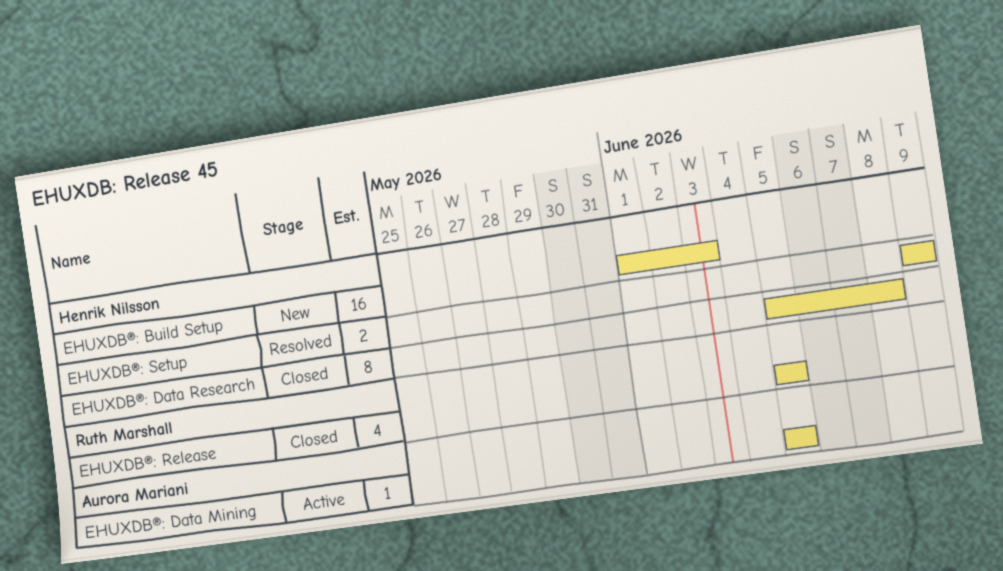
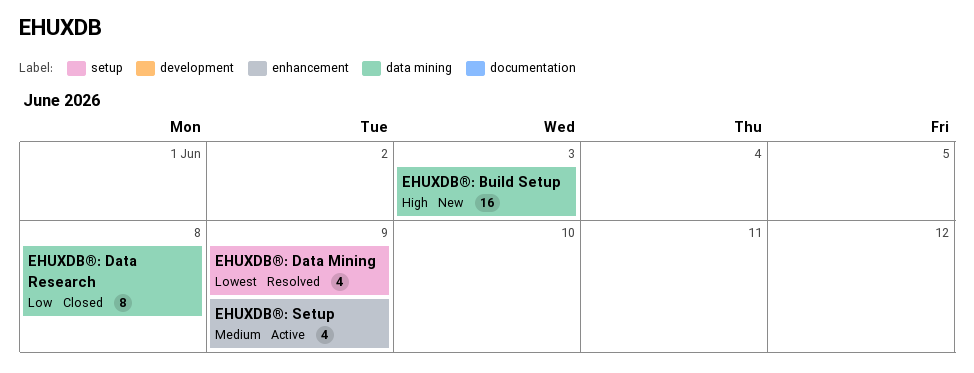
EHUXDB®: Data Mining, status: Active -> Resolved
EHUXDB®: Data Mining, estimate: 1 -> 4
EHUXDB®: Data Mining, due: Jun 5 -> Jun 9
EHUXDB®: Release: present -> none
EHUXDB®: Setup, status: Resolved -> Active
EHUXDB®: Setup, estimate: 2 -> 4

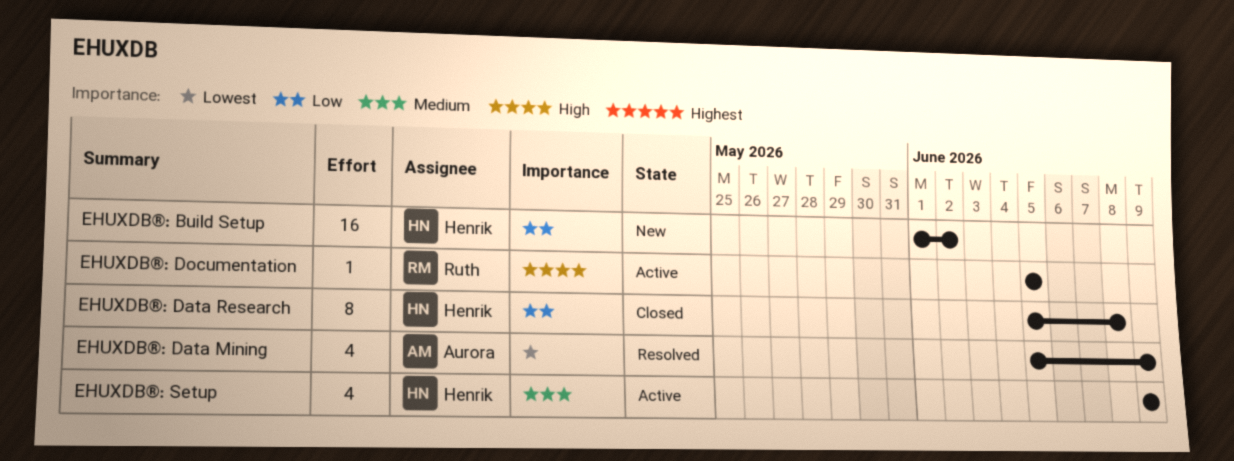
EHUXDB®: Build Setup, priority: High -> Low
EHUXDB®: Build Setup, due: Jun 3 -> Jun 2
EHUXDB®: Documentation: none -> present

